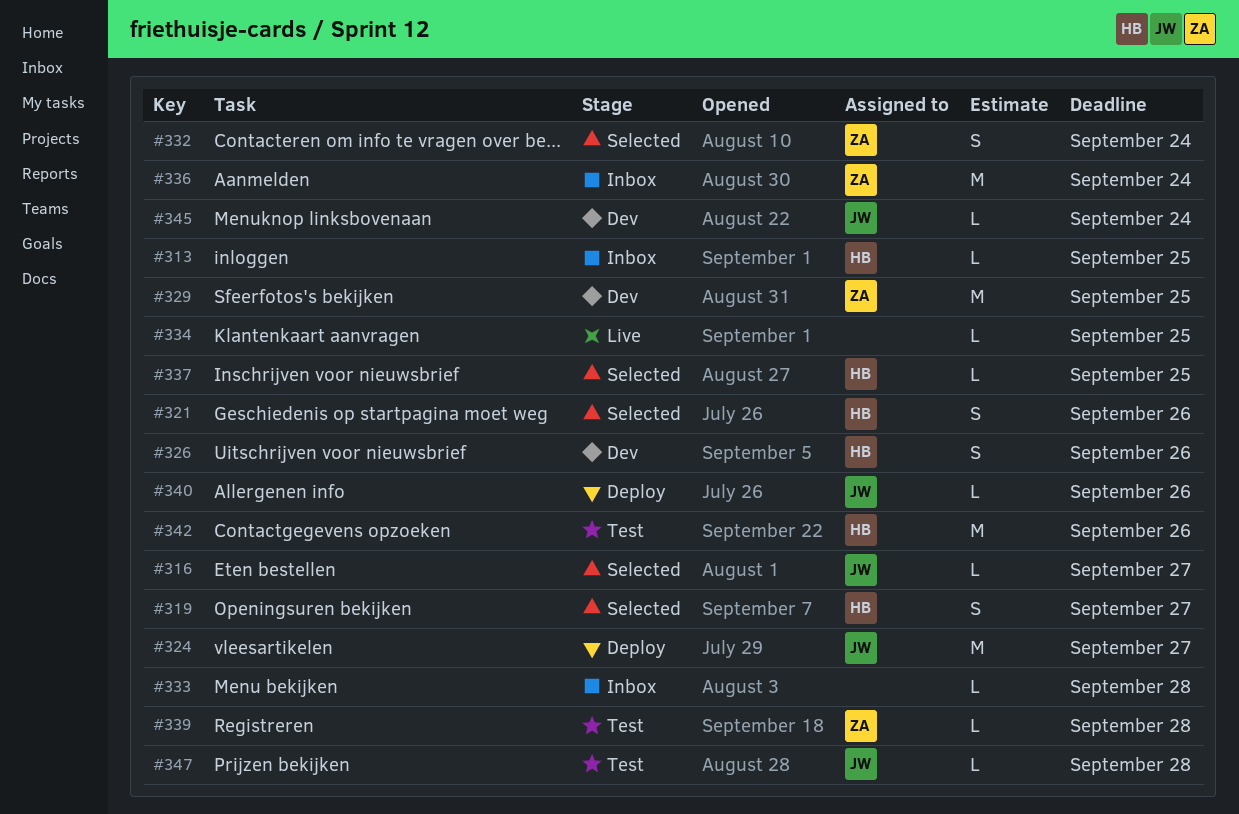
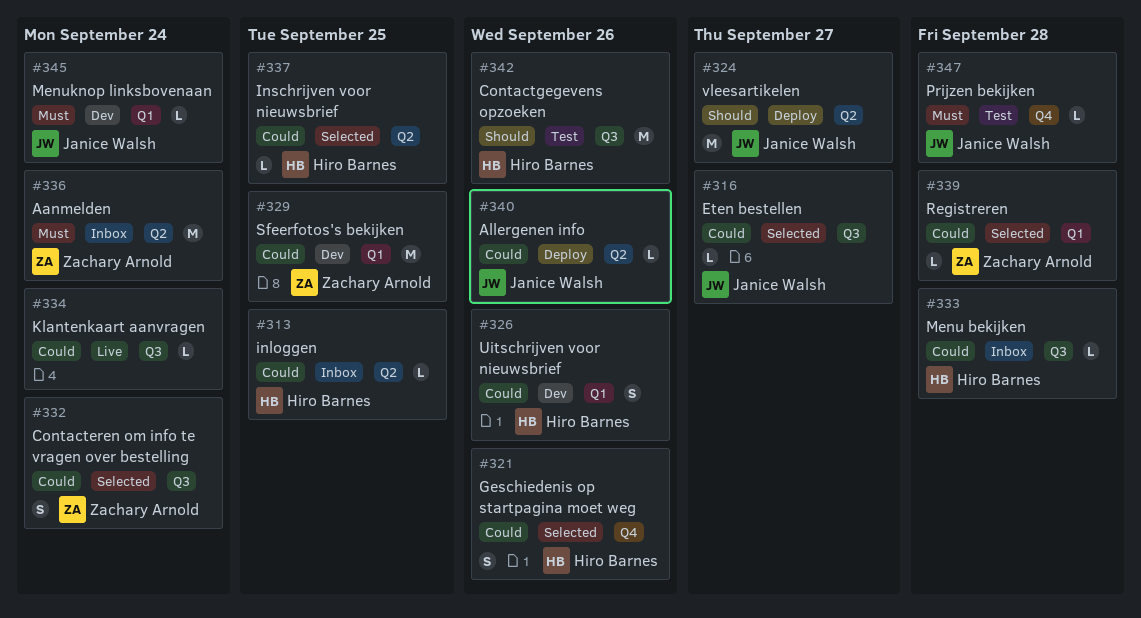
#319: present -> none
#333, owner: none -> Hiro Barnes
#334, due: Sep 25 -> Sep 24
#339, status: Test -> Selected

